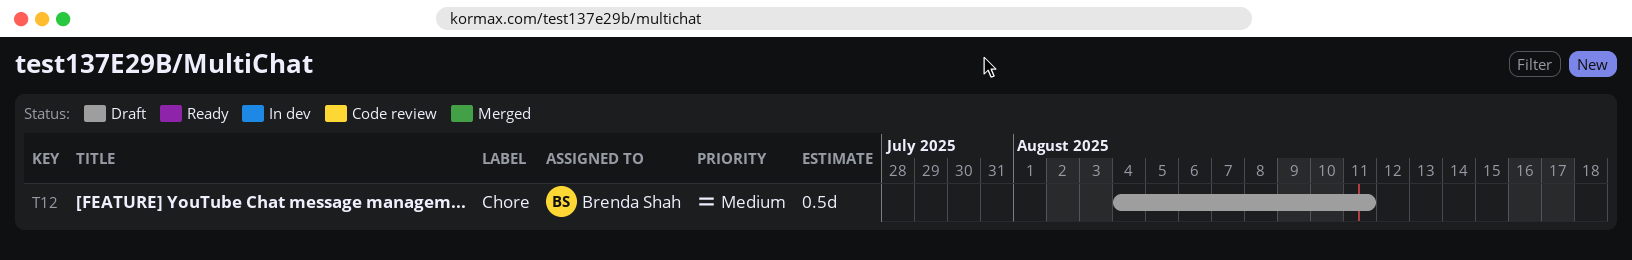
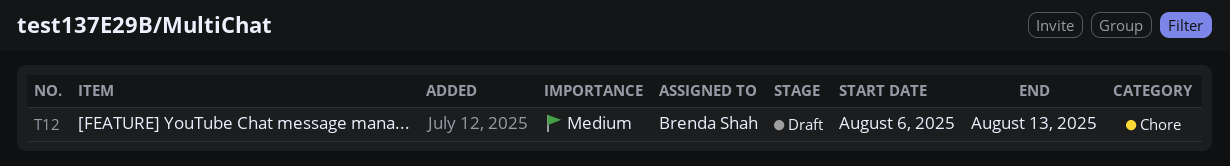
T12, start: Aug 4 -> Aug 6
T12, due: Aug 11 -> Aug 13

